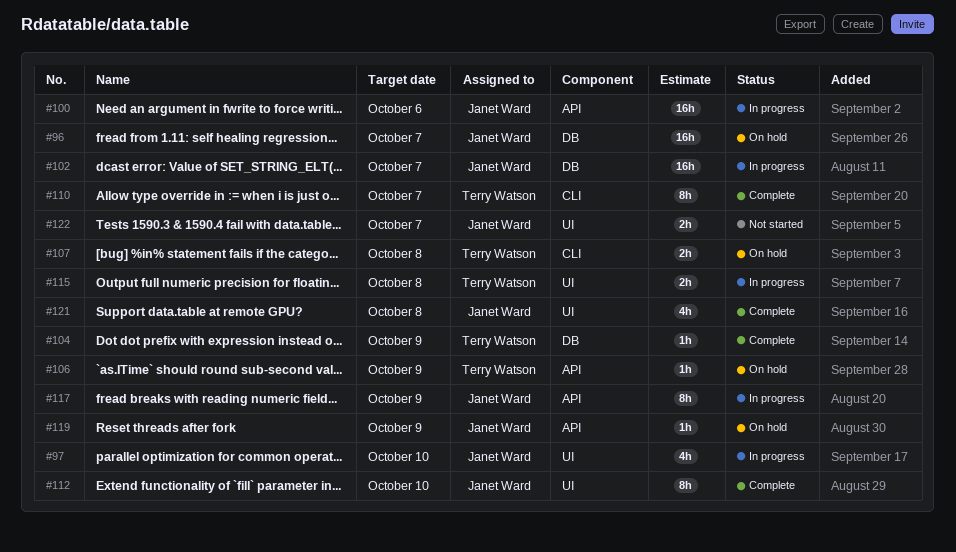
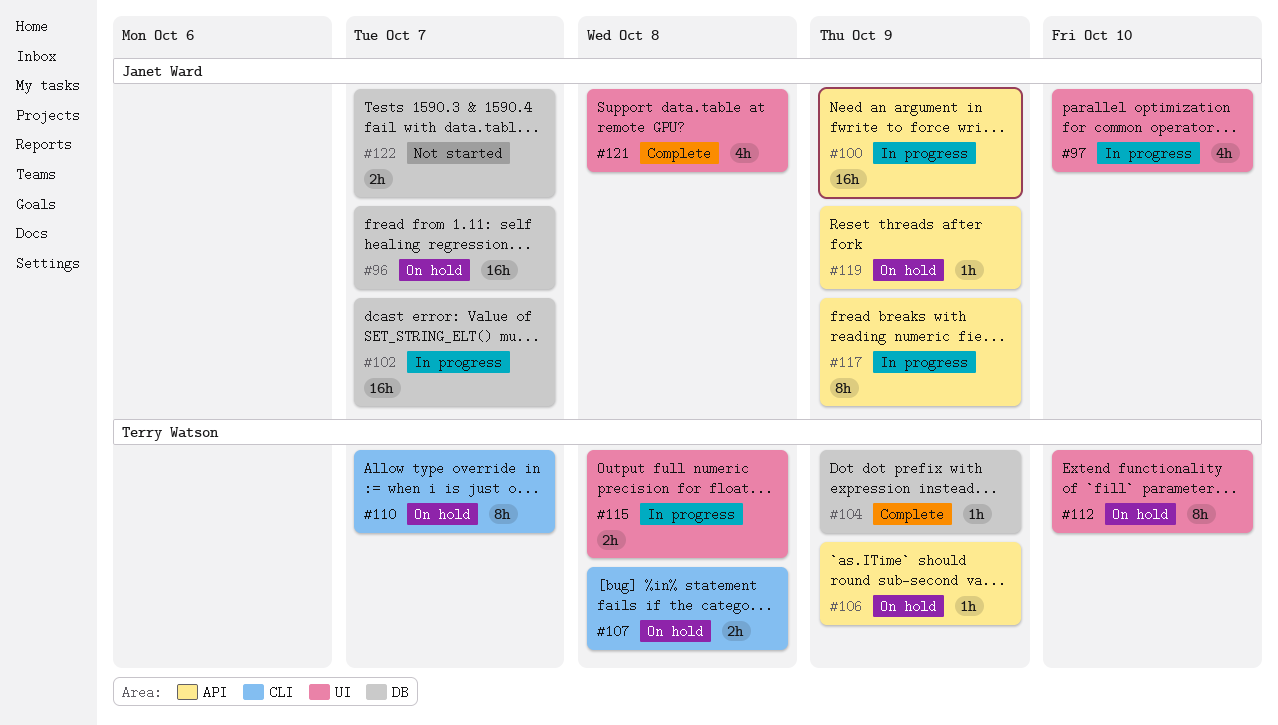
#100, due: Oct 6 -> Oct 9
#110, status: Complete -> On hold
#112, status: Complete -> On hold
#112, owner: Janet Ward -> Terry Watson
#122, label: UI -> DB

